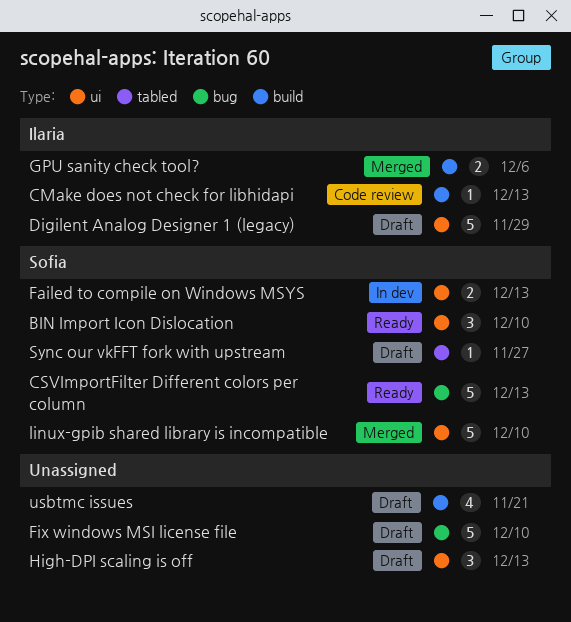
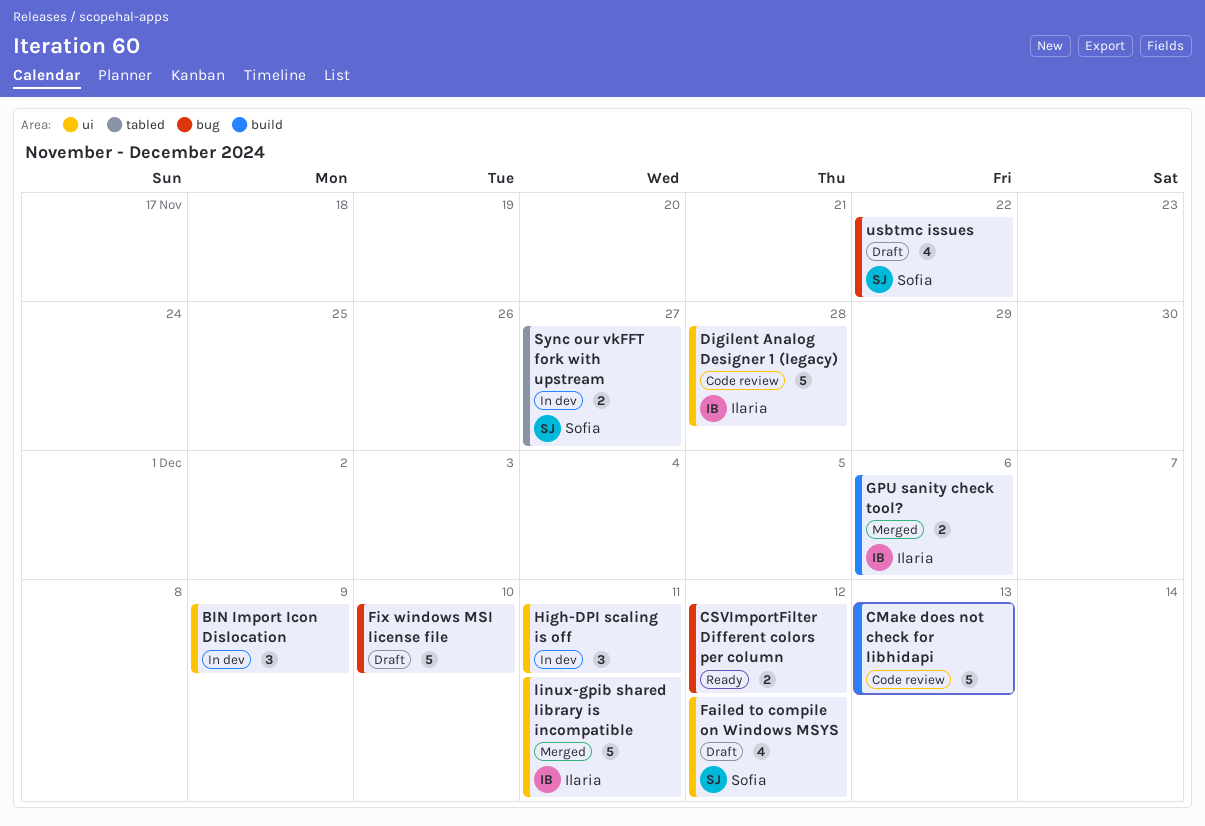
BIN Import Icon Dislocation, status: Ready -> In dev
BIN Import Icon Dislocation, owner: Sofia -> none
BIN Import Icon Dislocation, due: Dec 10 -> Dec 9
CMake does not check for libhidapi, owner: Ilaria -> none
CMake does not check for libhidapi, estimate: 1 -> 5
CSVImportFilter Different colors per column, owner: Sofia -> none
CSVImportFilter Different colors per column, estimate: 5 -> 2
CSVImportFilter Different colors per column, due: Dec 13 -> Dec 12
Digilent Analog Designer 1 (legacy), status: Draft -> Code review
Digilent Analog Designer 1 (legacy), due: Nov 29 -> Nov 28
Failed to compile on Windows MSYS, status: In dev -> Draft
Failed to compile on Windows MSYS, estimate: 2 -> 4
Failed to compile on Windows MSYS, due: Dec 13 -> Dec 12
High-DPI scaling is off, status: Draft -> In dev
High-DPI scaling is off, due: Dec 13 -> Dec 11
linux-gpib shared library is incompatible, owner: Sofia -> Ilaria
linux-gpib shared library is incompatible, due: Dec 10 -> Dec 11
Sync our vkFFT fork with upstream, status: Draft -> In dev
Sync our vkFFT fork with upstream, estimate: 1 -> 2
usbtmc issues, owner: none -> Sofia
usbtmc issues, label: build -> bug
usbtmc issues, due: Nov 21 -> Nov 22

